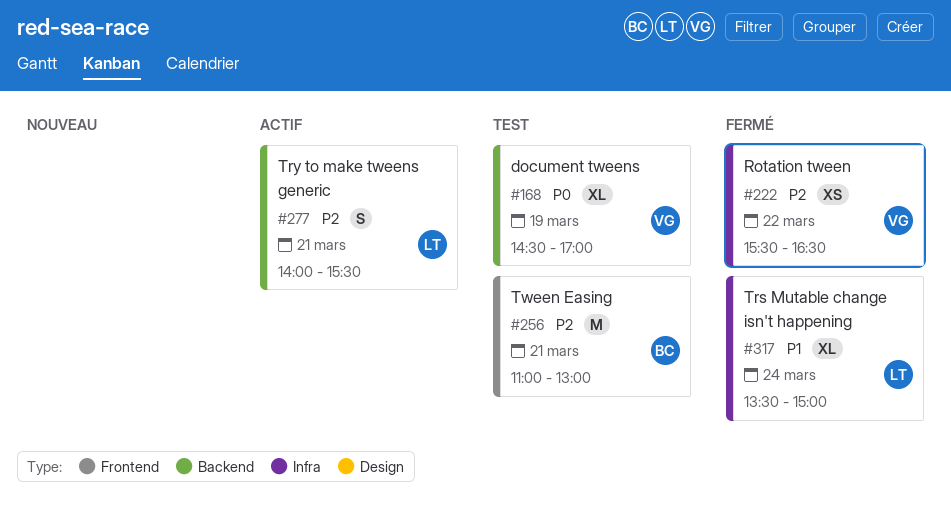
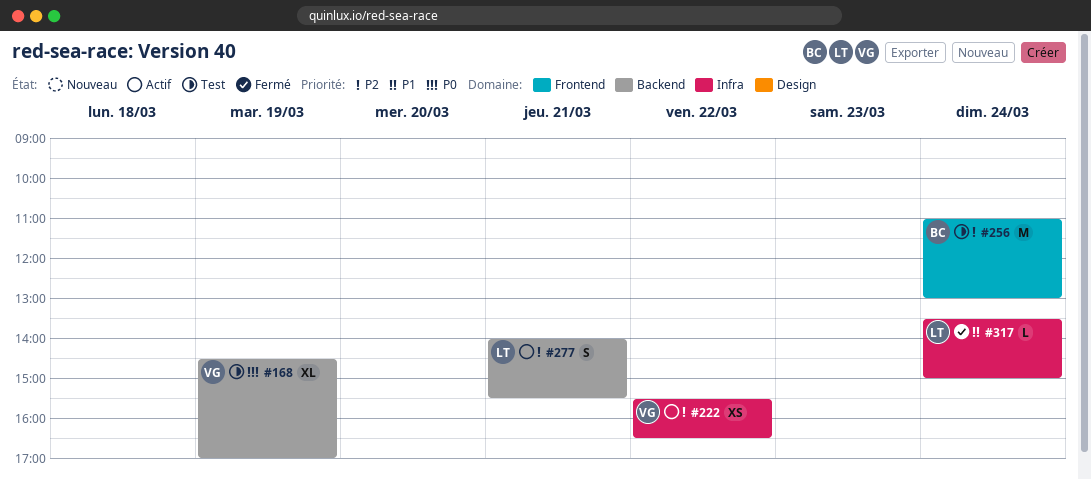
#222, status: Fermé -> Actif
#256, day: Mar 21 -> Mar 24
#317, estimate: XL -> L

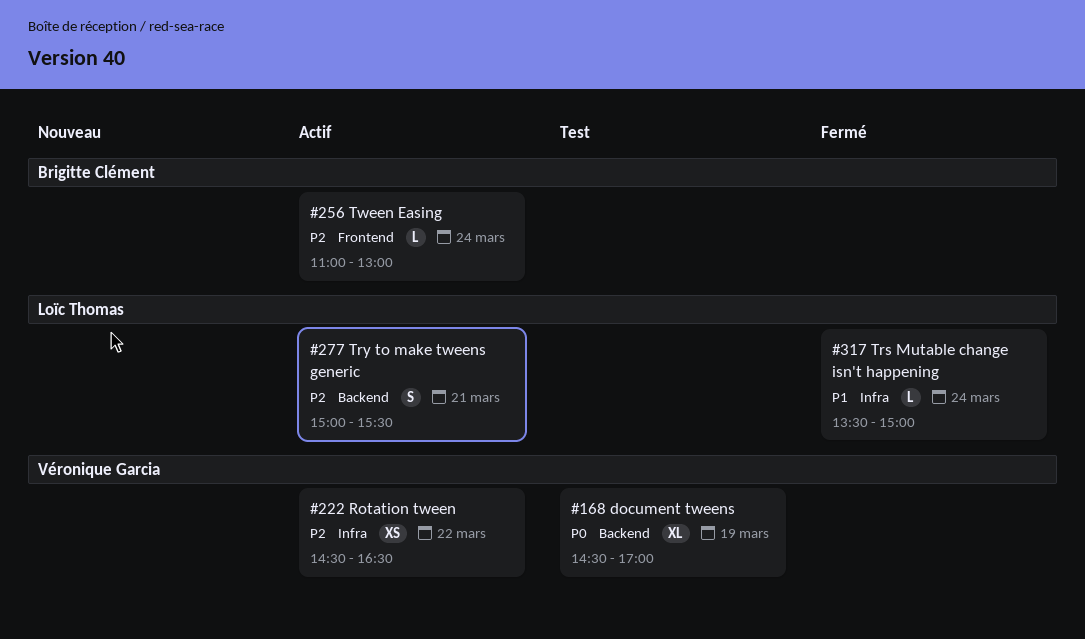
#222, begins: 15:30 -> 14:30
#256, status: Test -> Actif
#256, estimate: M -> L
#277, begins: 14:00 -> 15:00

